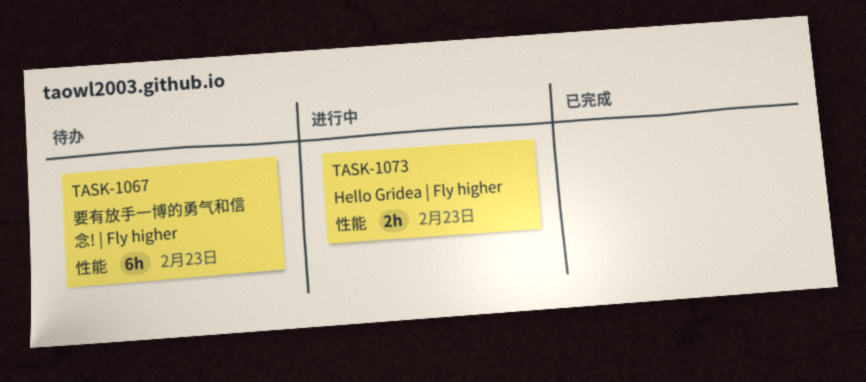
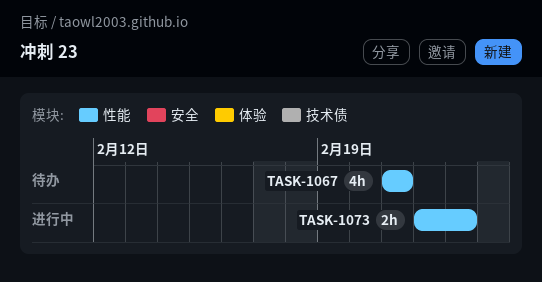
TASK-1067, estimate: 6h -> 4h
TASK-1067, due: Feb 23 -> Feb 21

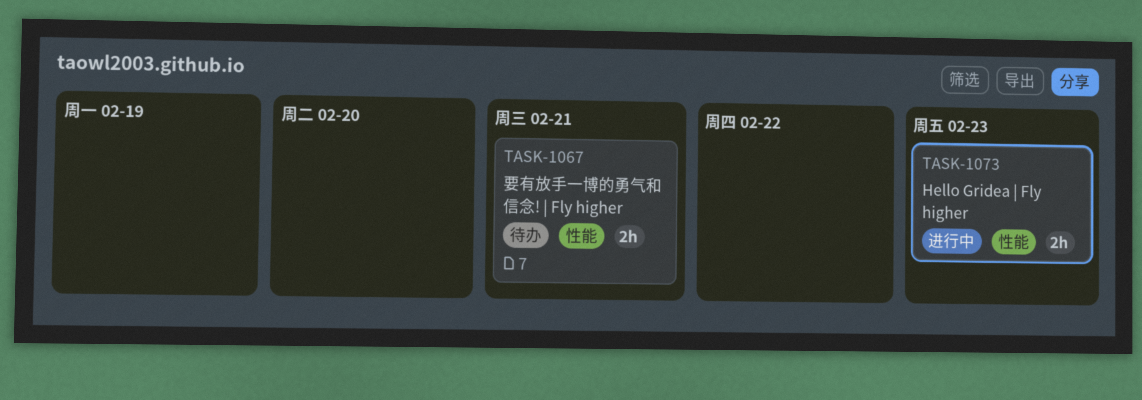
TASK-1067, estimate: 4h -> 2h

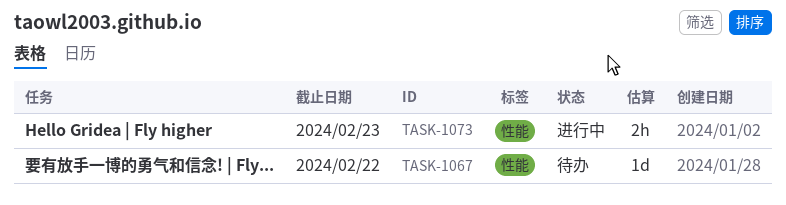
TASK-1067, estimate: 2h -> 1d
TASK-1067, due: Feb 21 -> Feb 22

